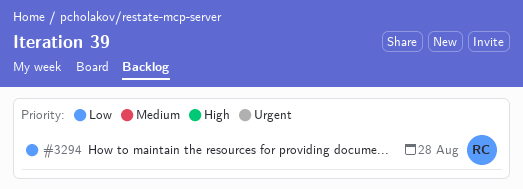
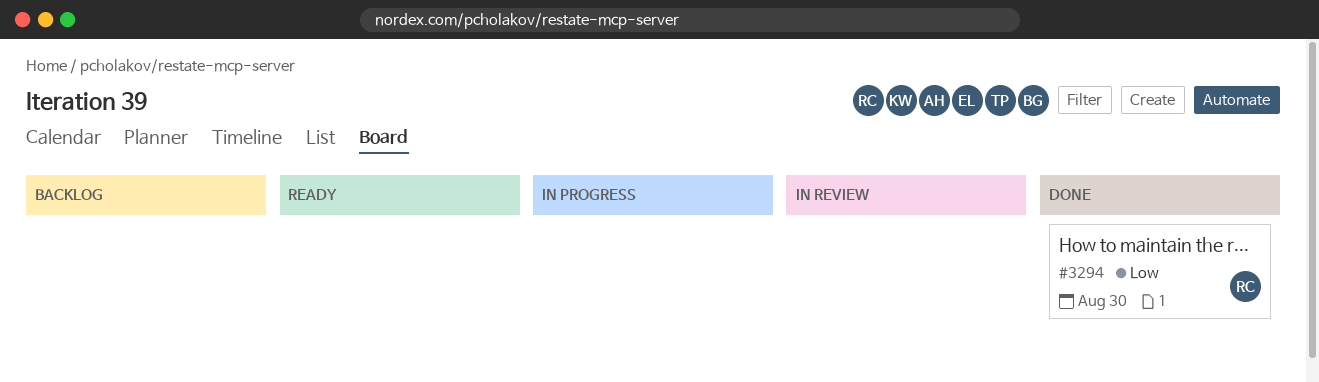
#3294, due: Aug 28 -> Aug 30

